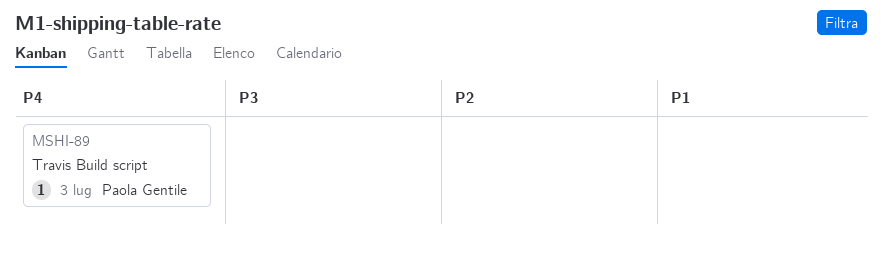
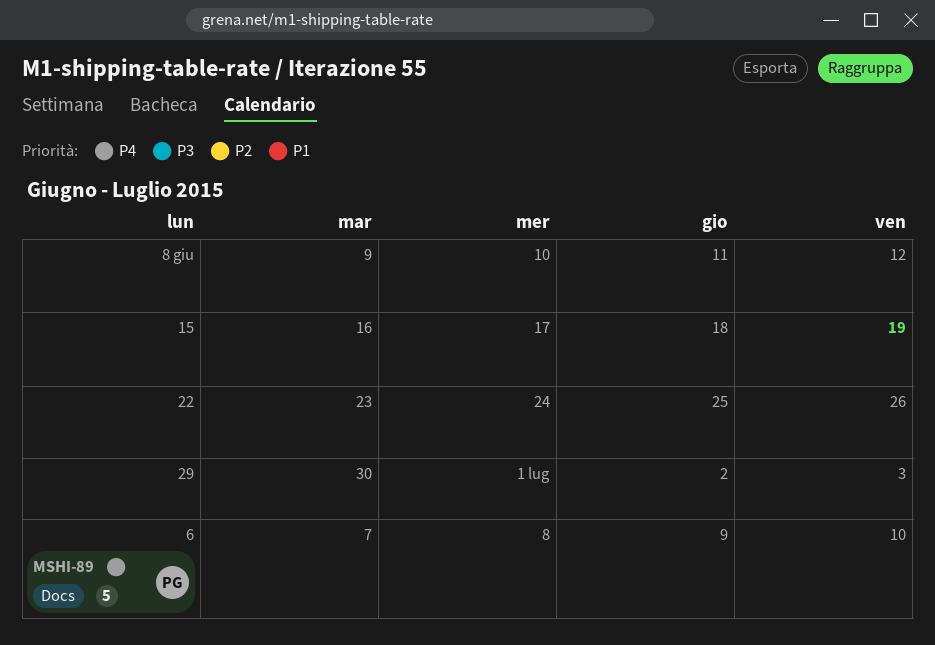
MSHI-89, estimate: 1 -> 5
MSHI-89, due: Jul 3 -> Jul 6

